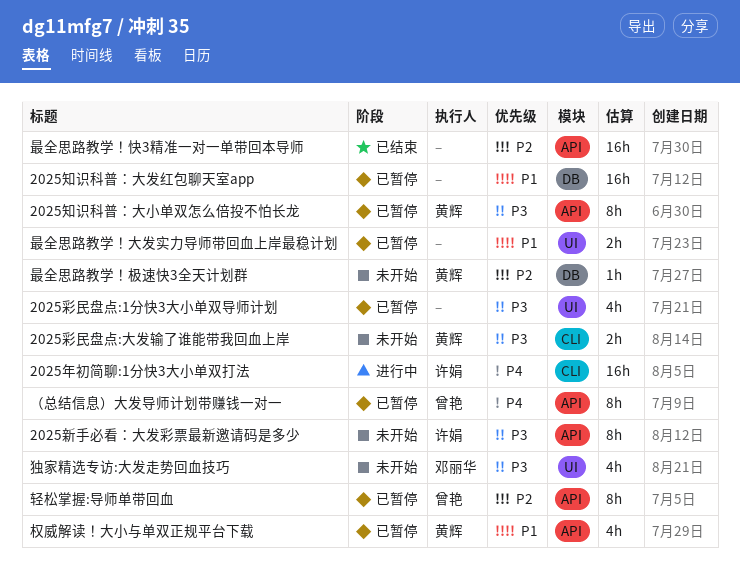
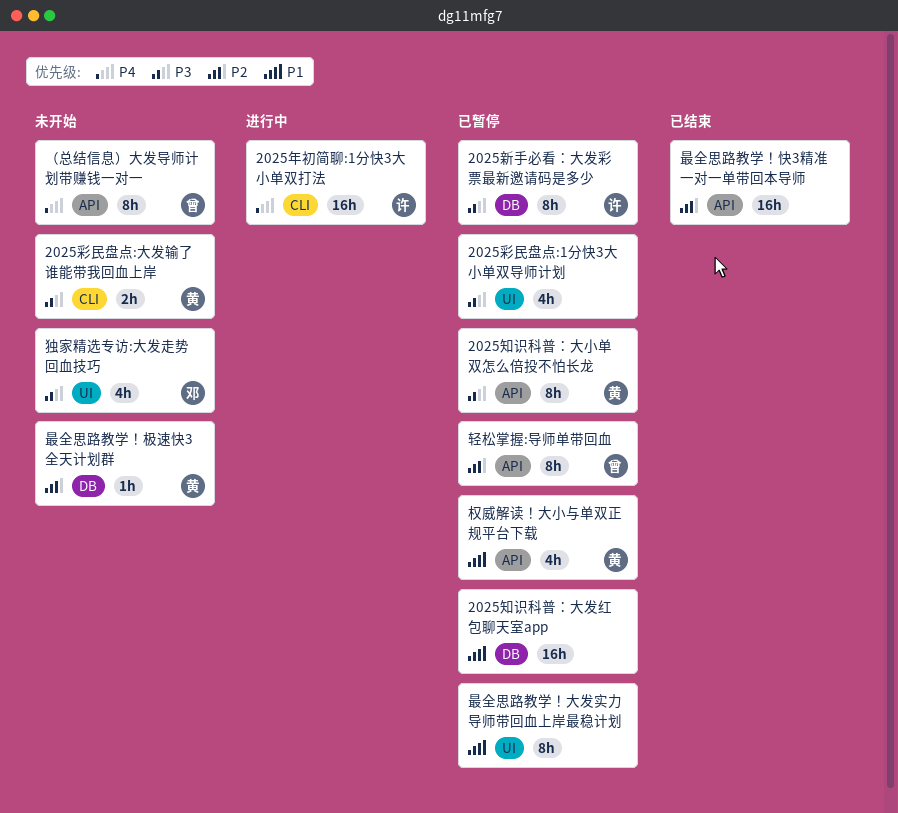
2025新手必看：大发彩票最新邀请码是多少, status: 未开始 -> 已暂停
2025新手必看：大发彩票最新邀请码是多少, label: API -> DB
最全思路教学！大发实力导师带回血上岸最稳计划, estimate: 2h -> 8h
（总结信息）大发导师计划带赚钱一对一, status: 已暂停 -> 未开始

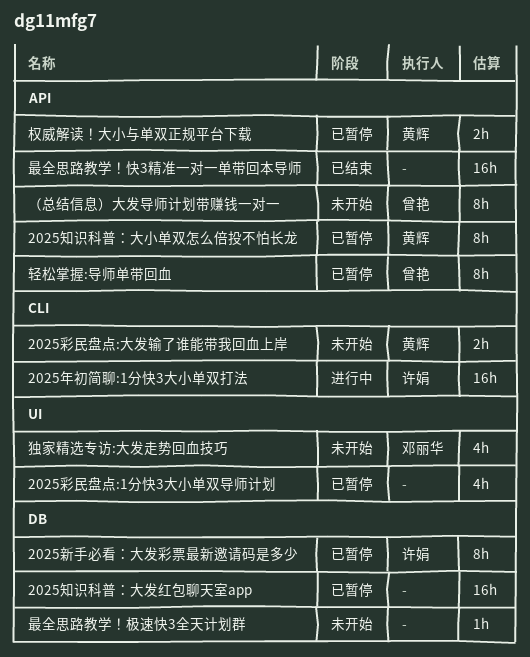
最全思路教学！大发实力导师带回血上岸最稳计划: present -> none
最全思路教学！极速快3全天计划群, owner: 黄辉 -> none
权威解读！大小与单双正规平台下载, estimate: 4h -> 2h

